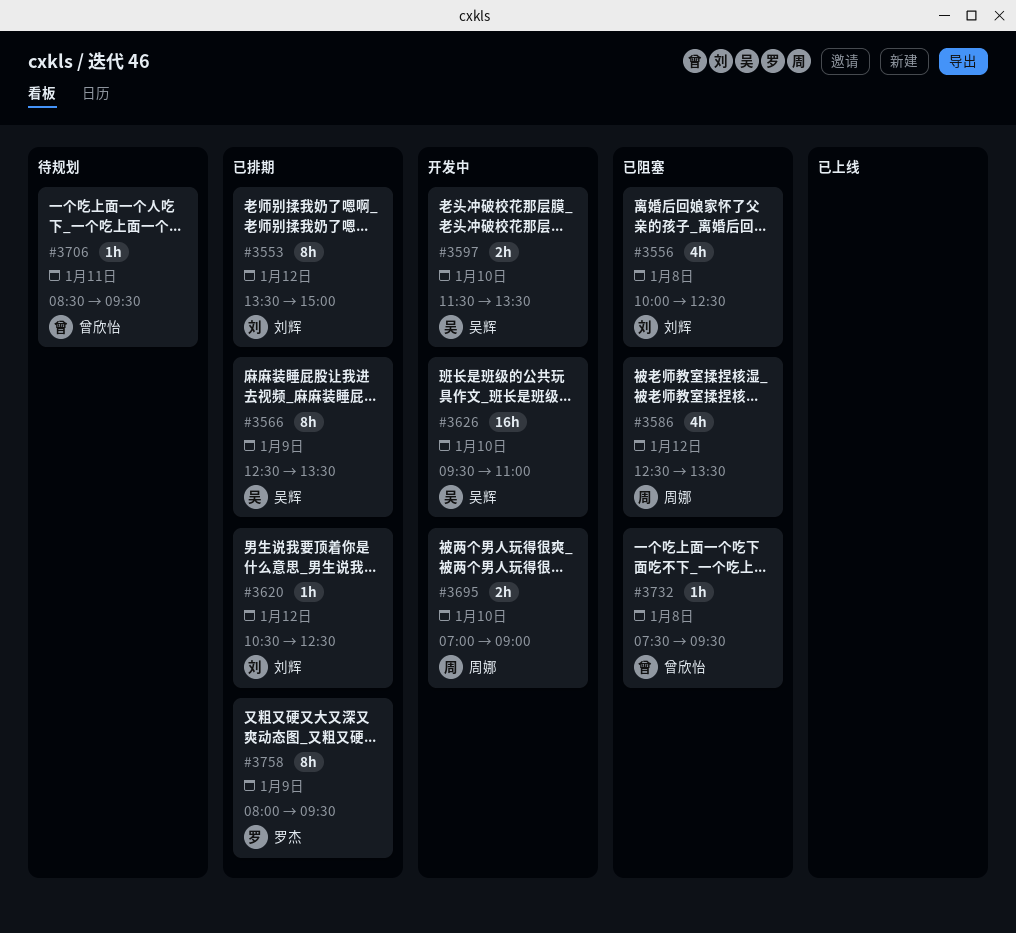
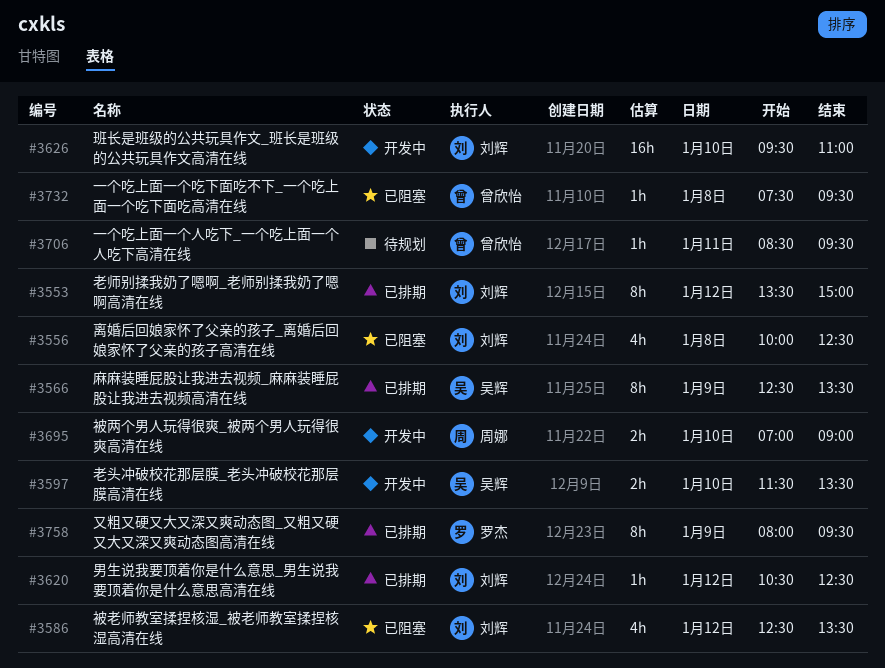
#3586, owner: 周娜 -> 刘辉
#3626, owner: 吴辉 -> 刘辉

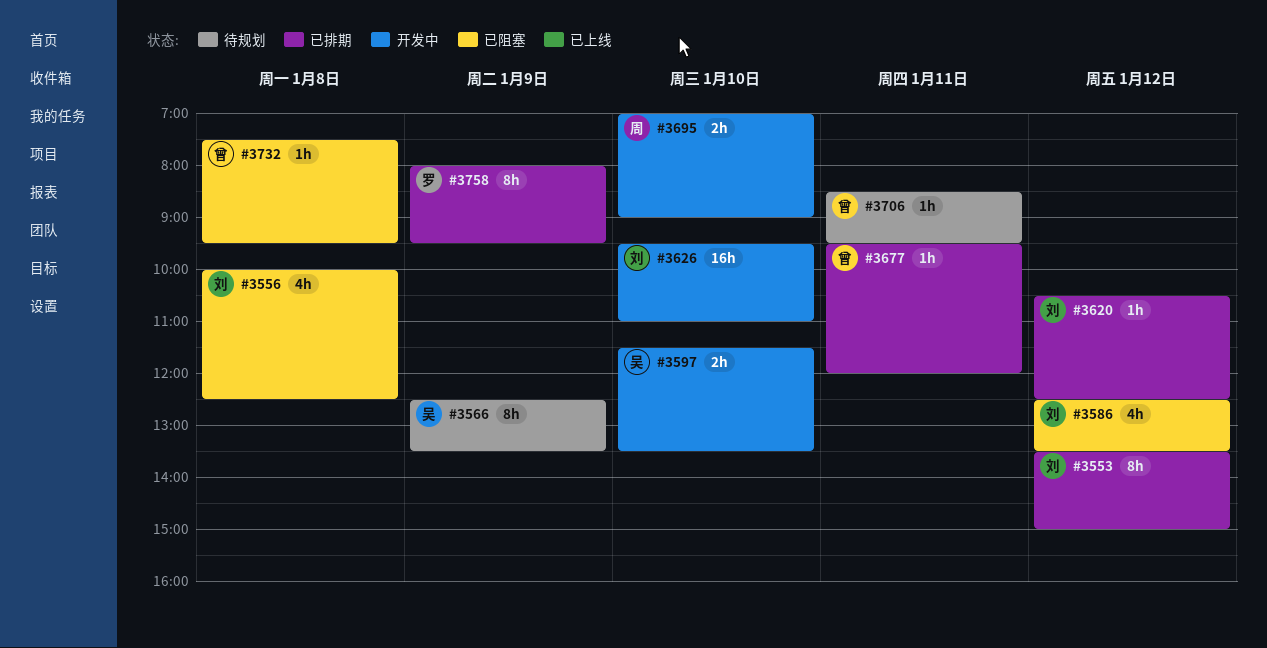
#3566, status: 已排期 -> 待规划
#3677: none -> present

